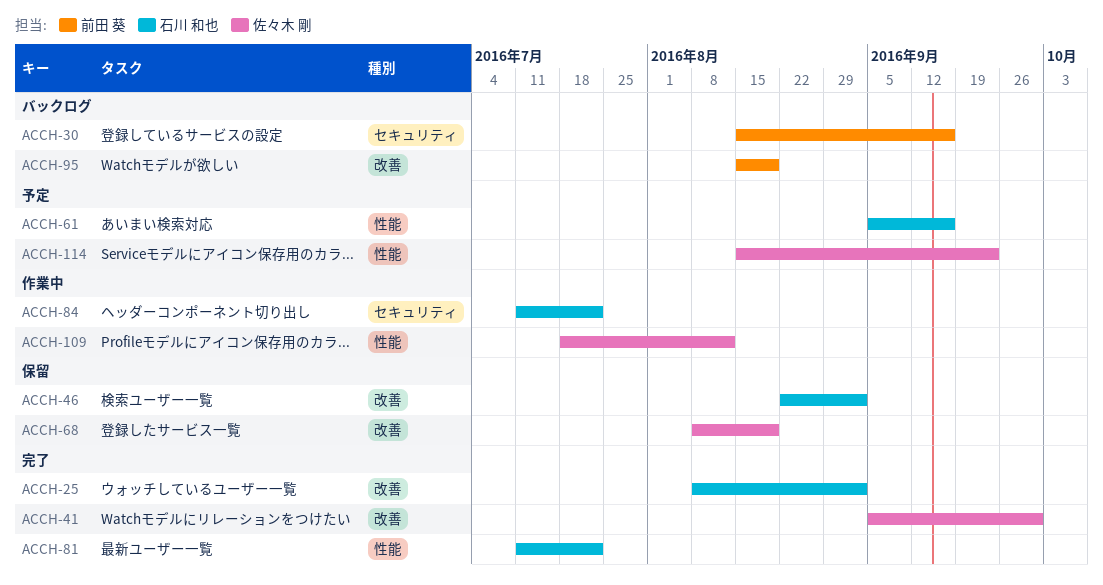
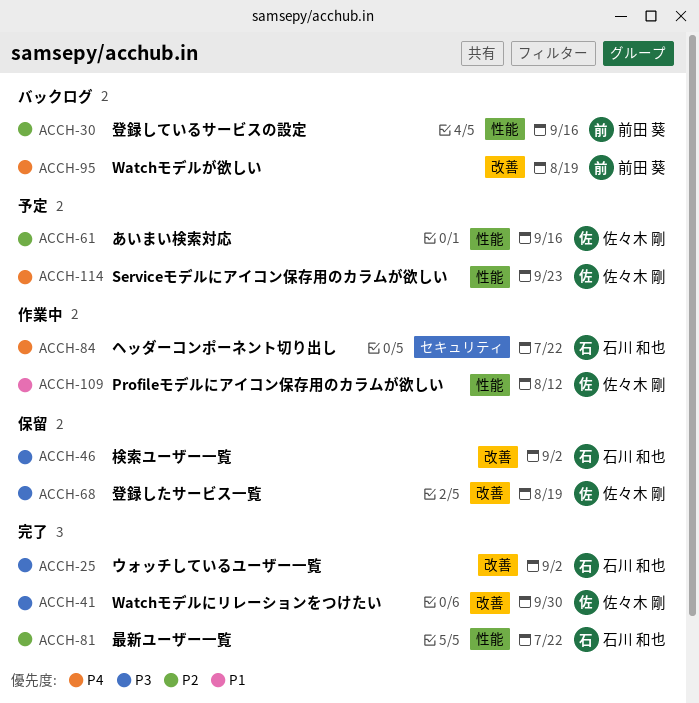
ACCH-30, label: セキュリティ -> 性能
ACCH-61, owner: 石川 和也 -> 佐々木 剛

